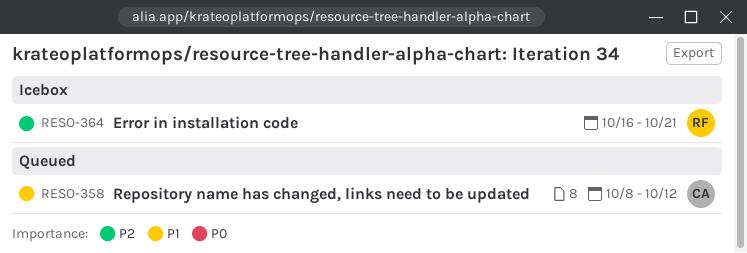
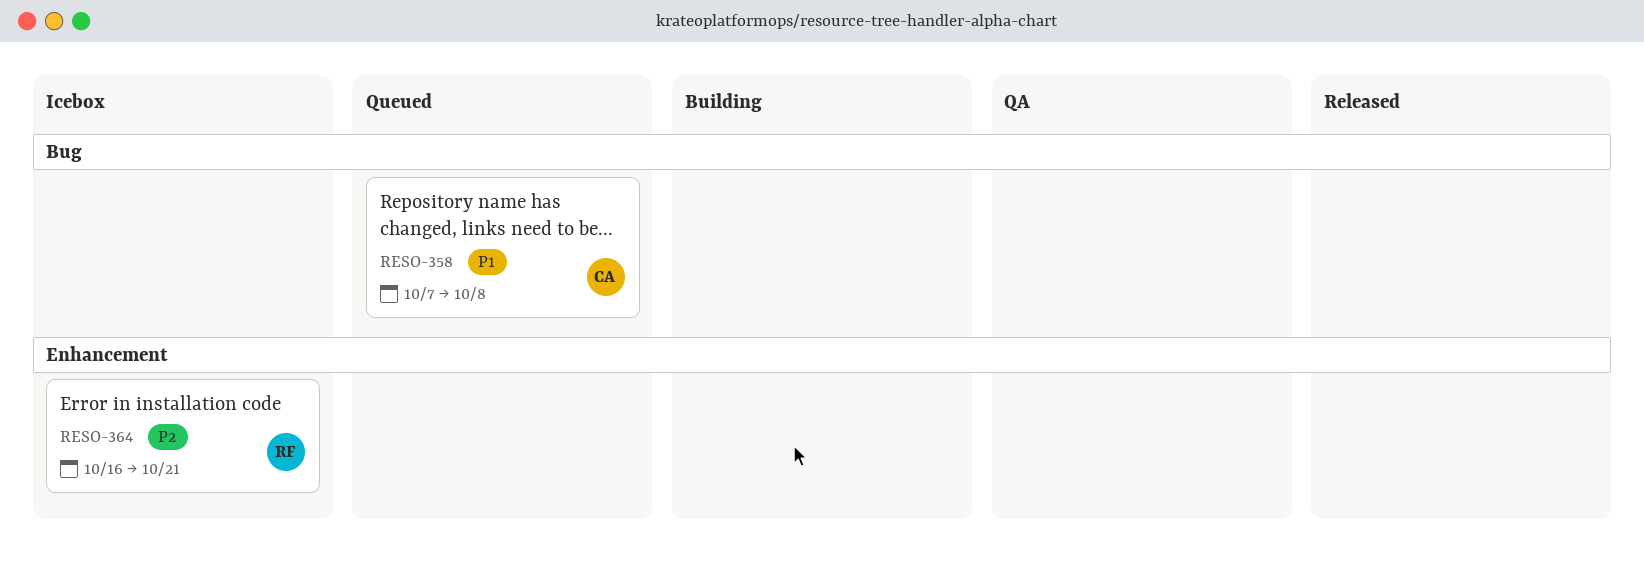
RESO-358, start: Oct 8 -> Oct 7
RESO-358, due: Oct 12 -> Oct 8

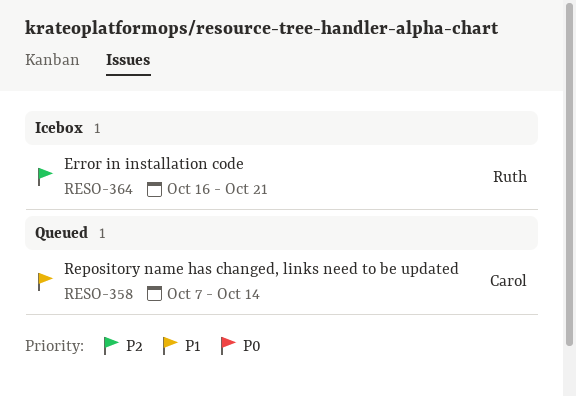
RESO-358, due: Oct 8 -> Oct 14

